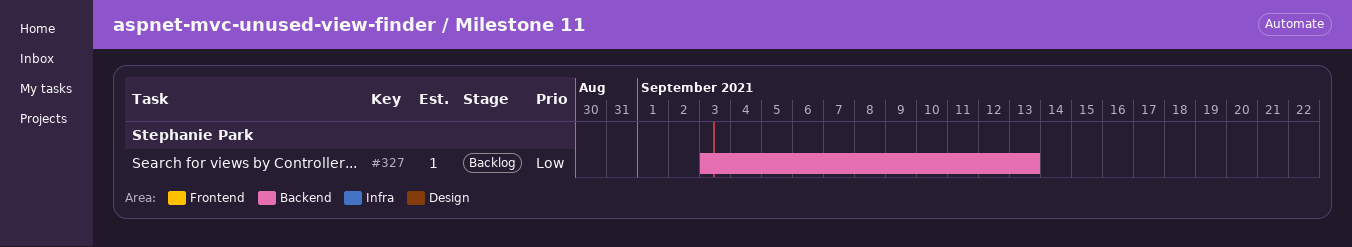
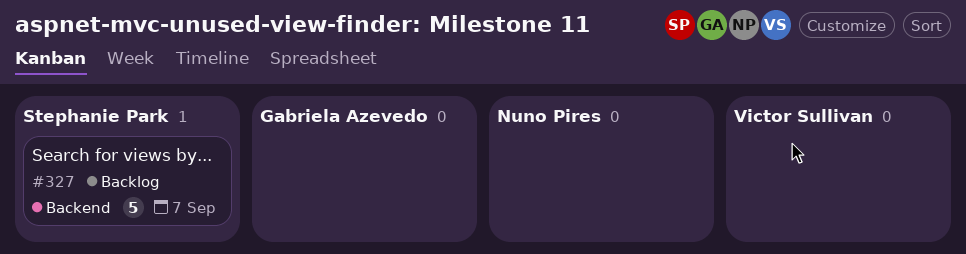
#327, estimate: 1 -> 5
#327, due: Sep 13 -> Sep 7

